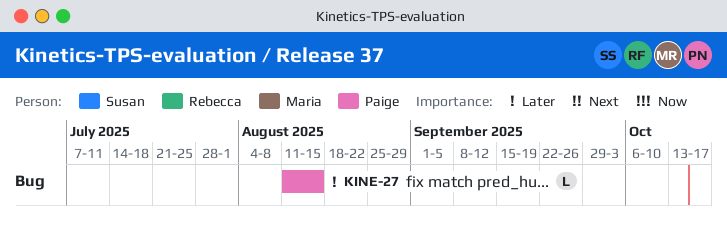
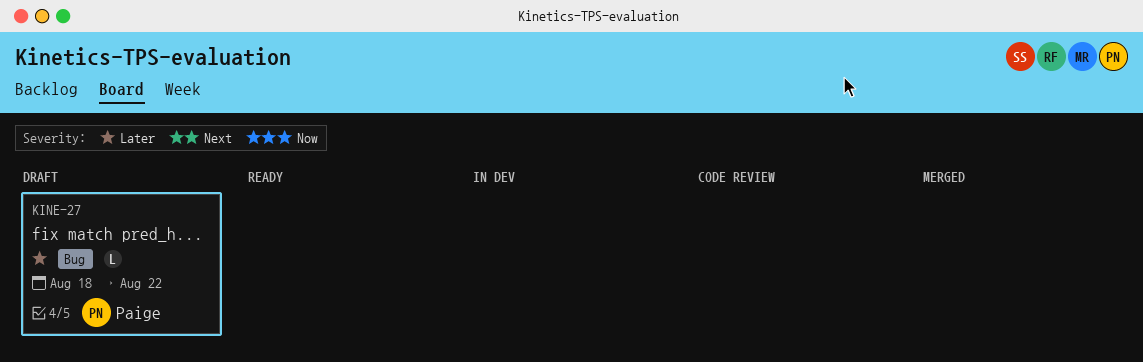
KINE-27, start: Aug 11 -> Aug 18
KINE-27, due: Aug 15 -> Aug 22

